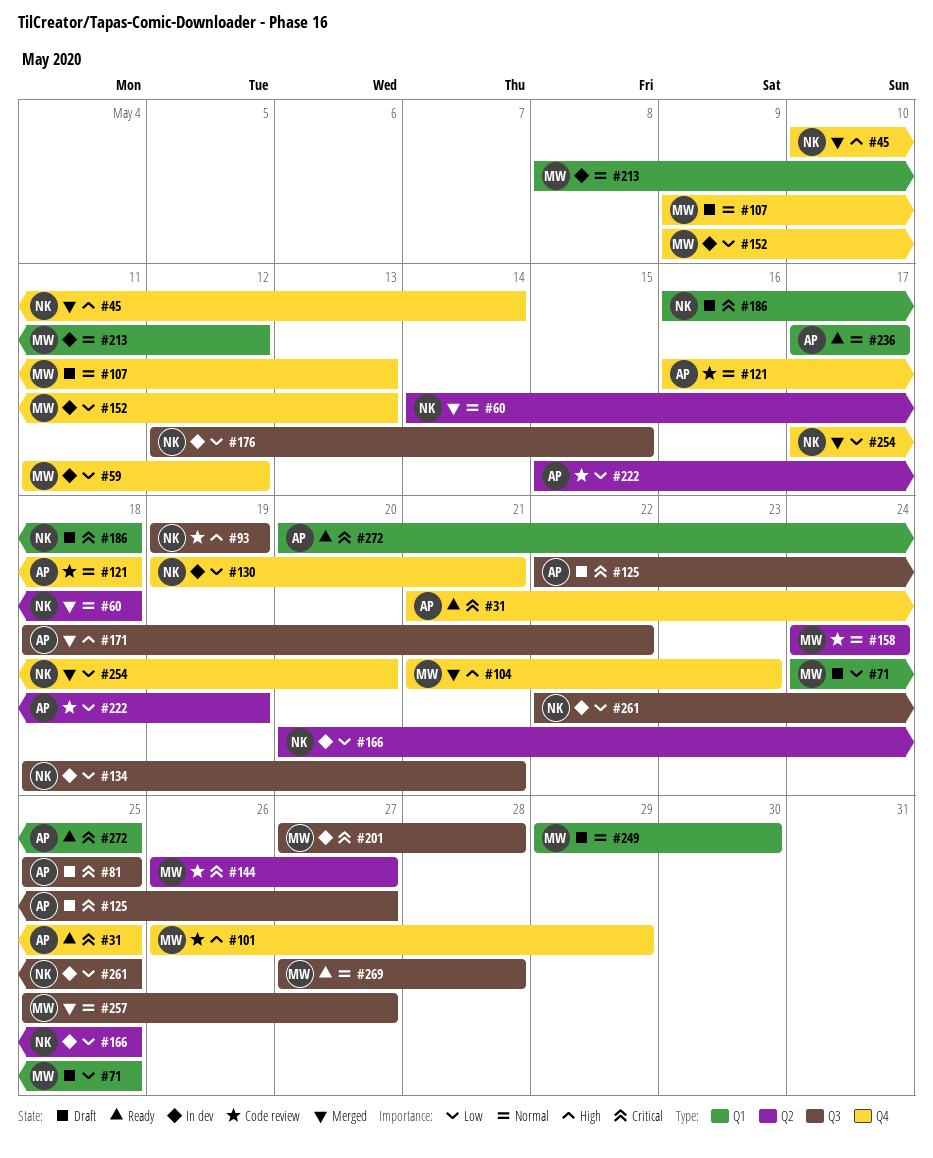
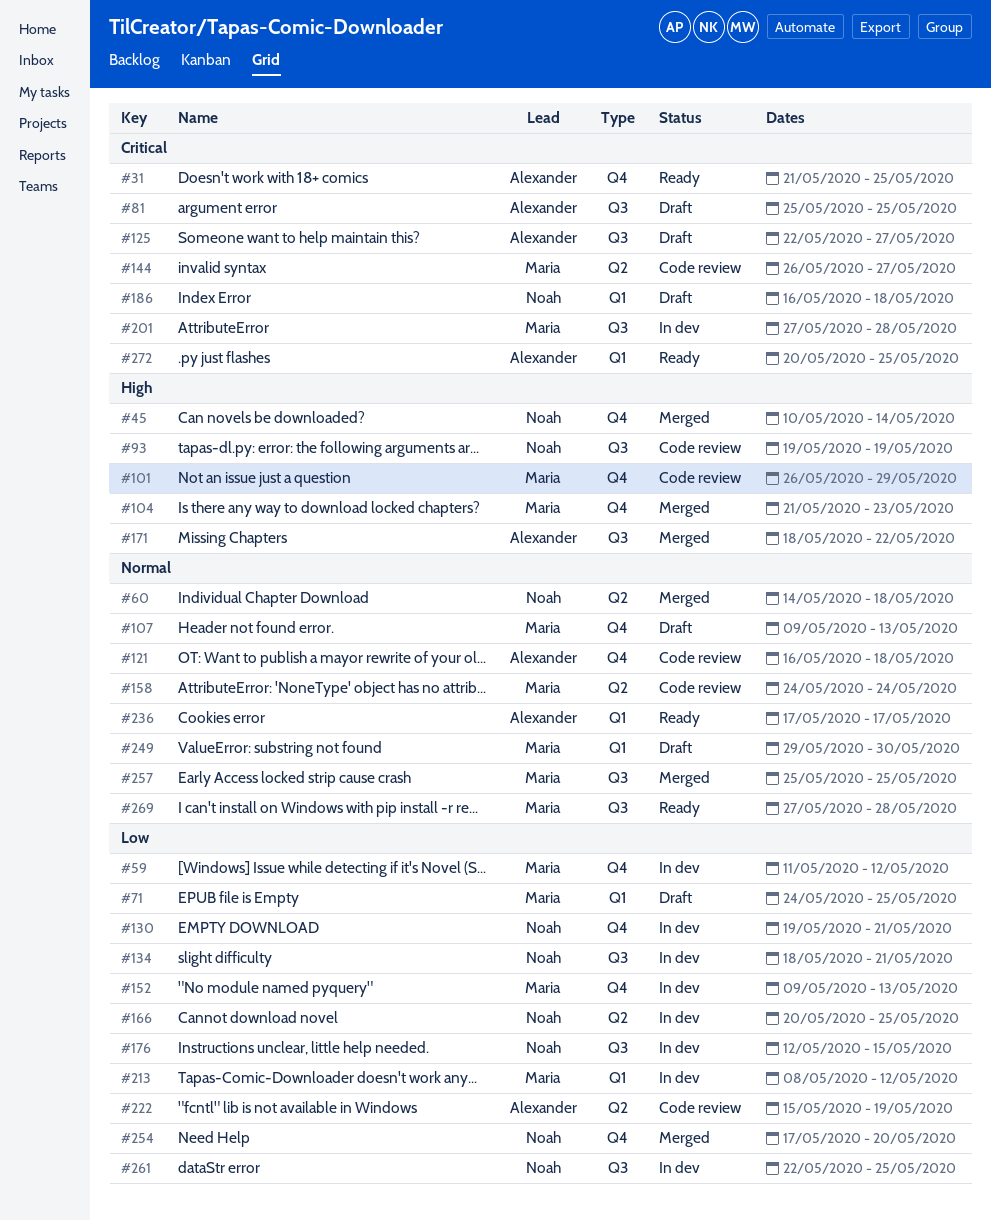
#213, priority: Normal -> Low
#257, due: May 27 -> May 25

